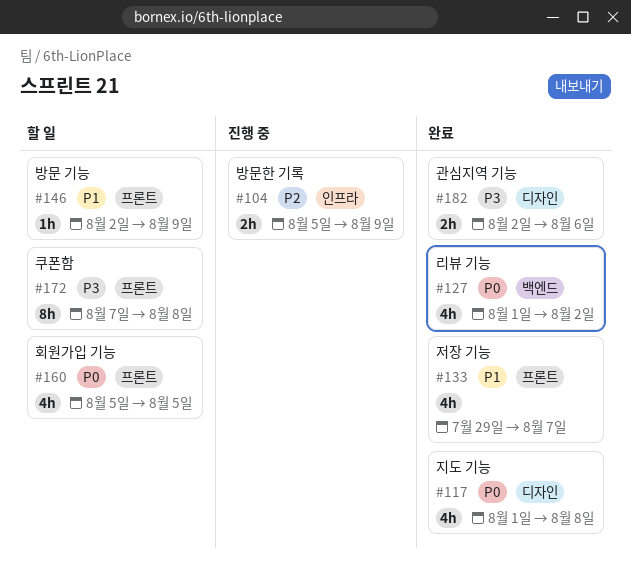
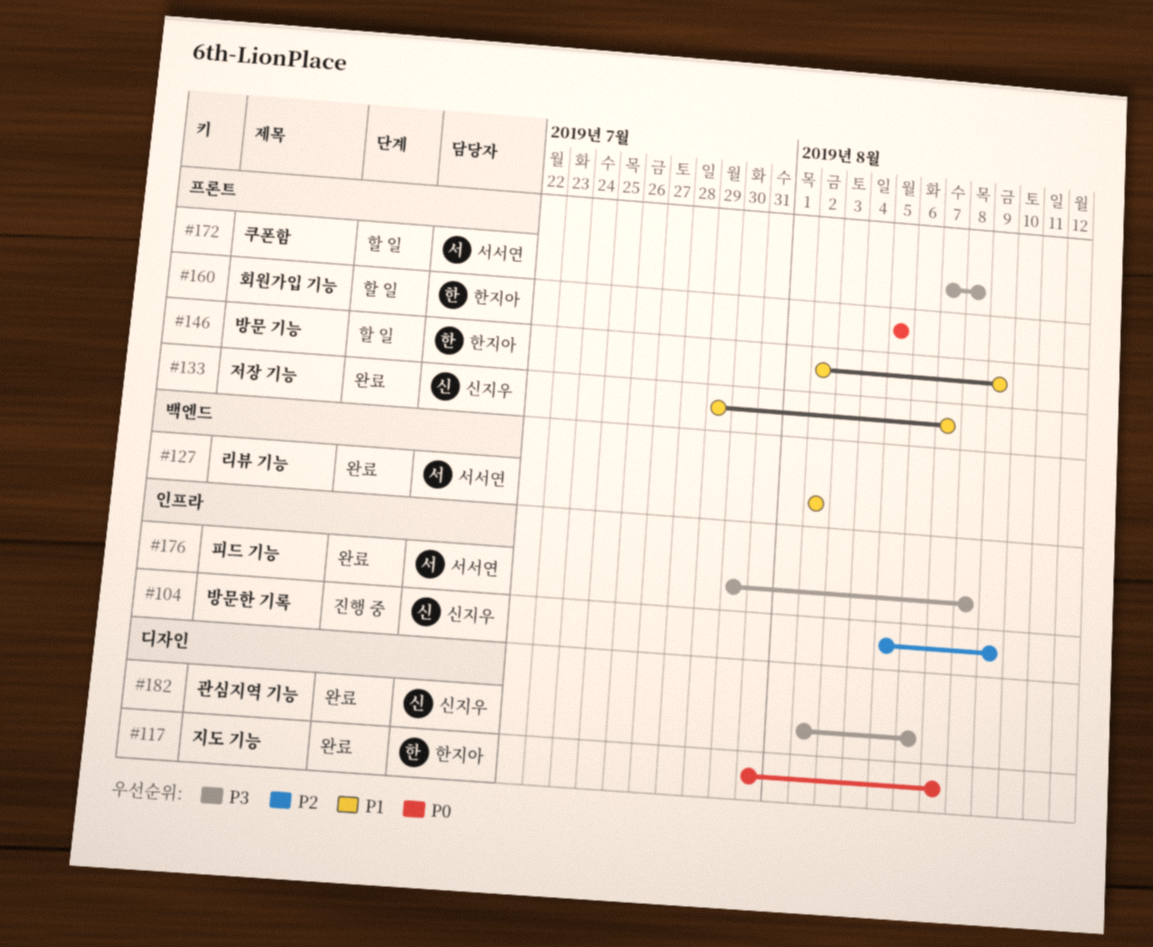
#117, start: Aug 1 -> Jul 31
#117, due: Aug 8 -> Aug 7
#127, priority: P0 -> P1
#127, start: Aug 1 -> Aug 2
#176: none -> present

